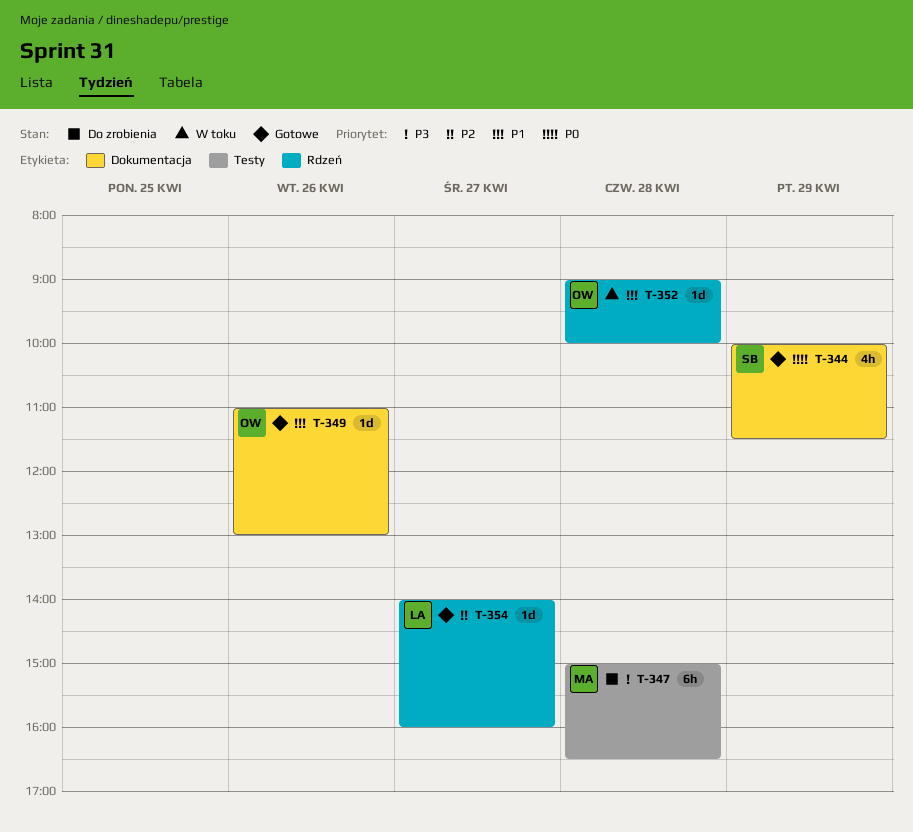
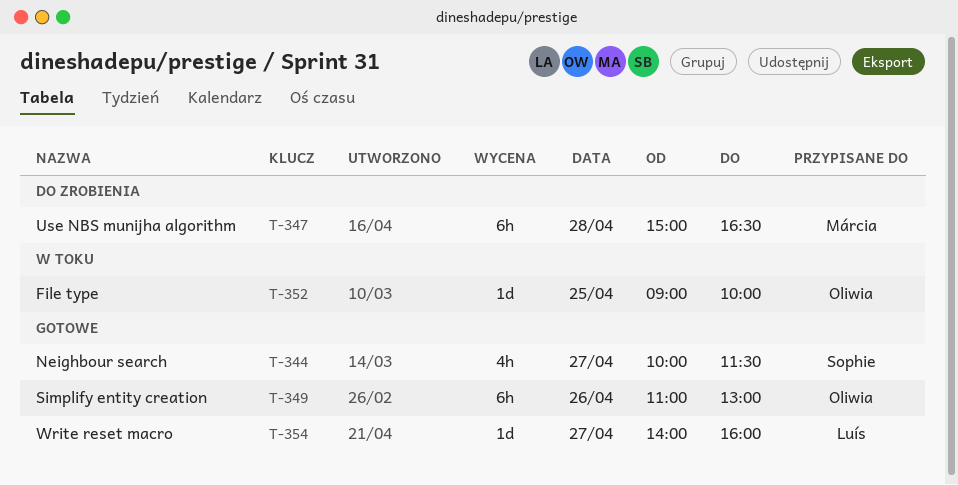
T-344, day: Apr 29 -> Apr 27
T-349, estimate: 1d -> 6h
T-352, day: Apr 28 -> Apr 25

